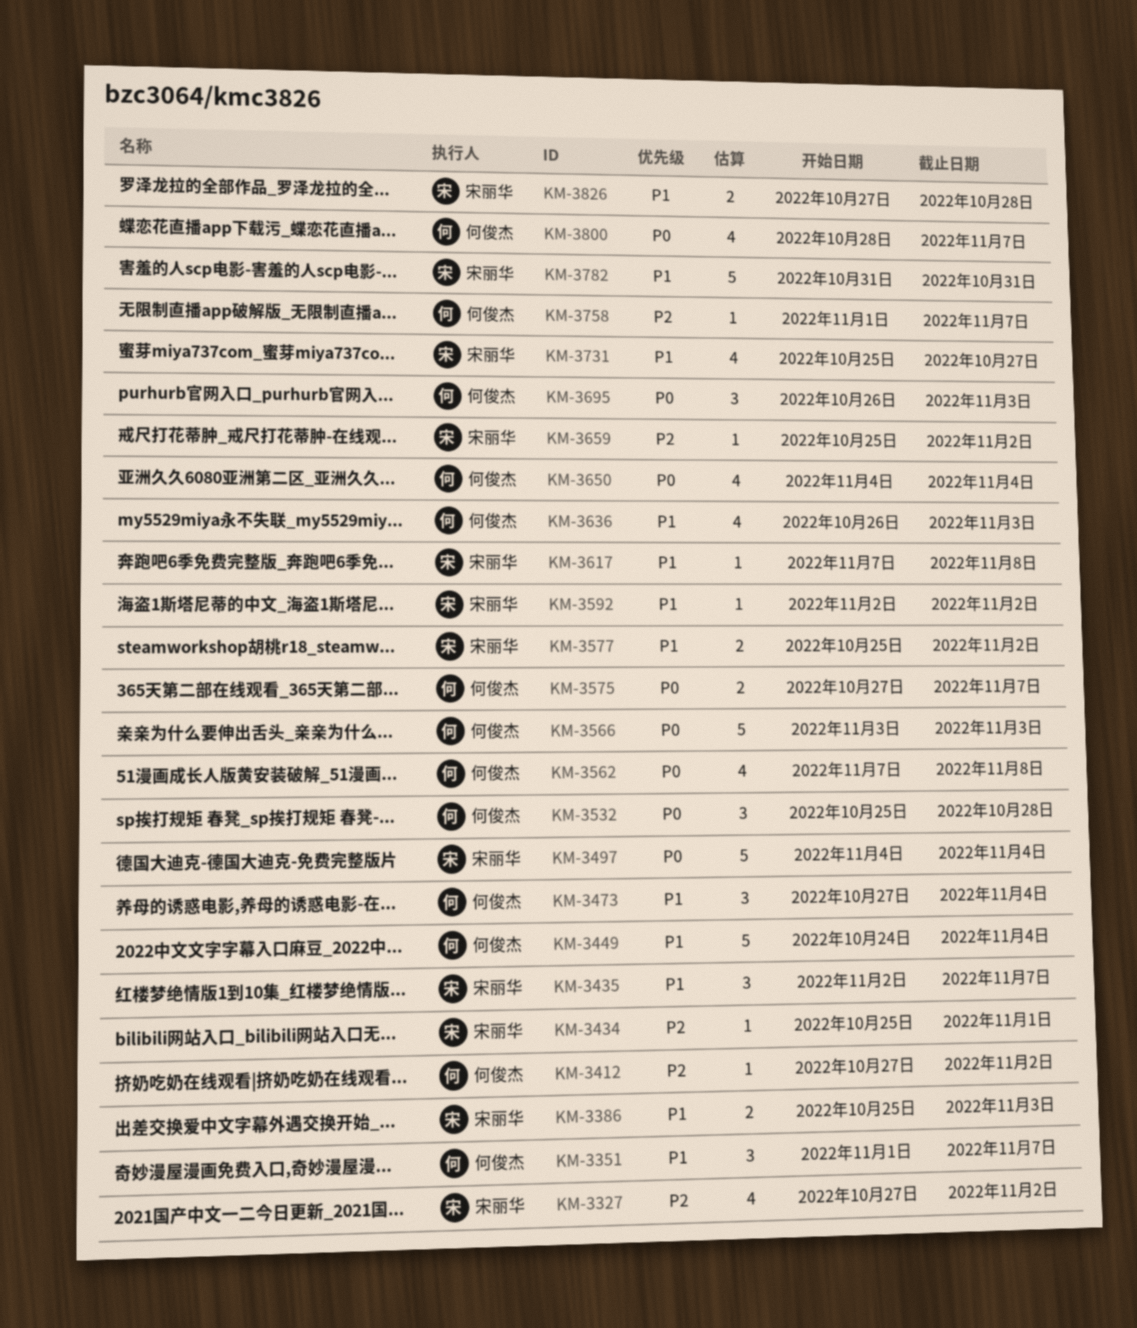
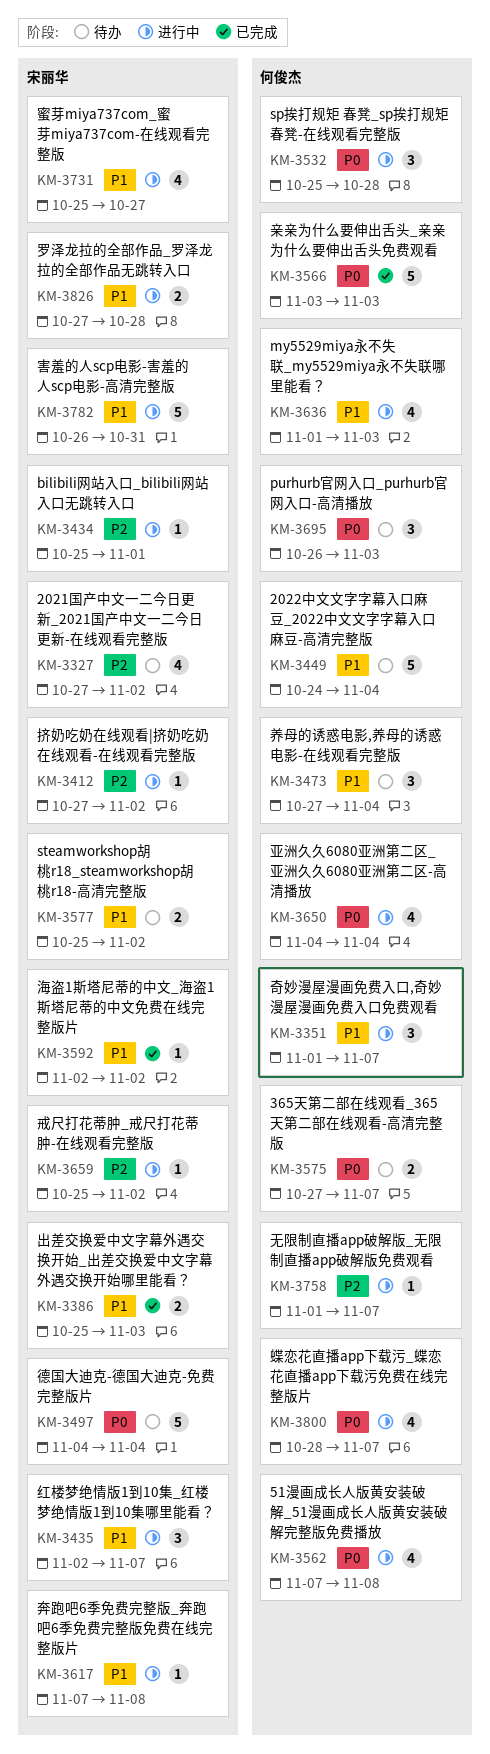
KM-3412, owner: 何俊杰 -> 宋丽华
KM-3636, start: Oct 26 -> Nov 1
KM-3782, start: Oct 31 -> Oct 26

